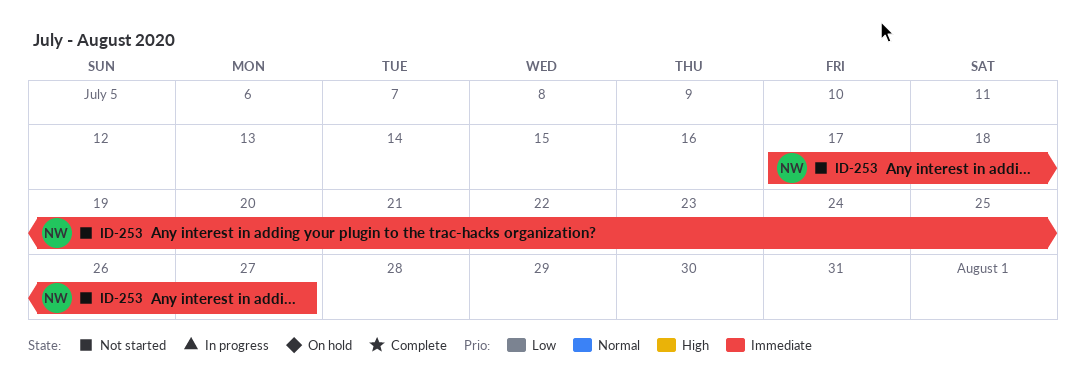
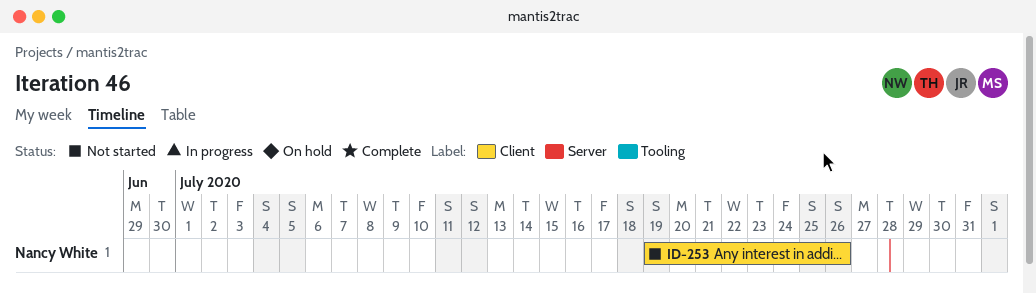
ID-253, start: Jul 17 -> Jul 19
ID-253, due: Jul 27 -> Jul 26

